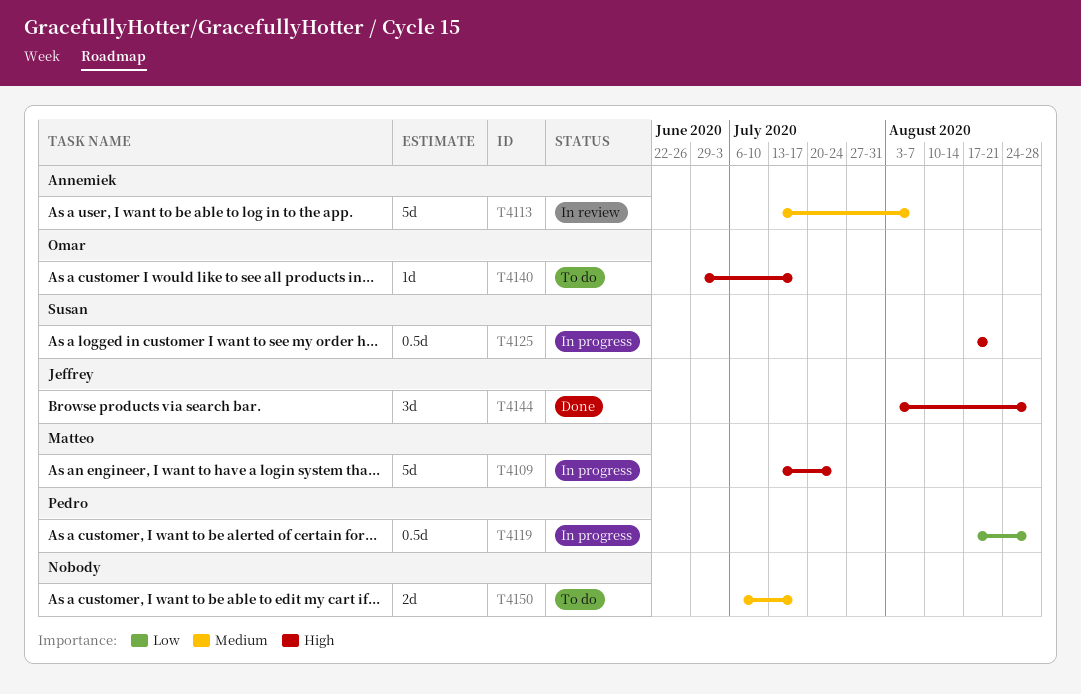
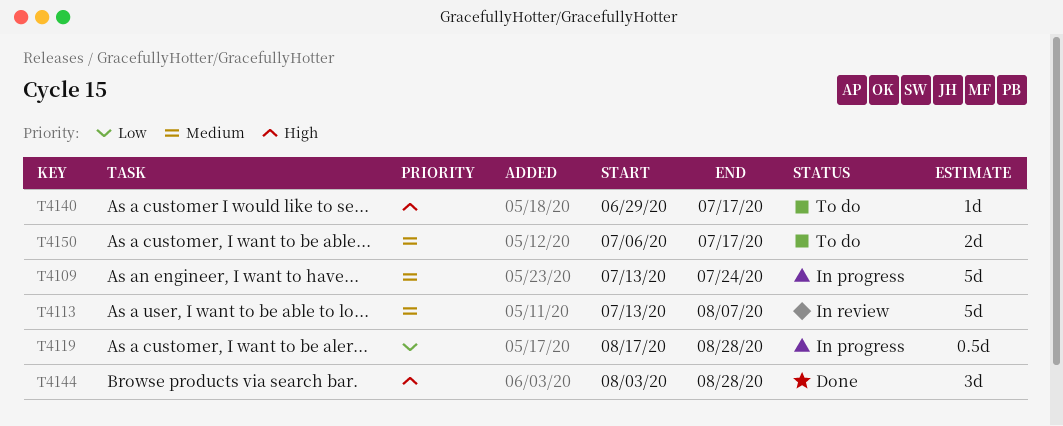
T4109, priority: High -> Medium
T4125: present -> none

